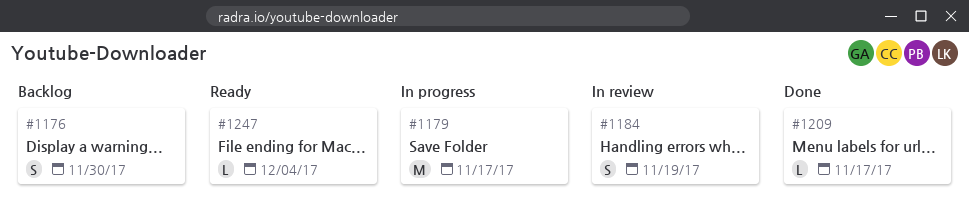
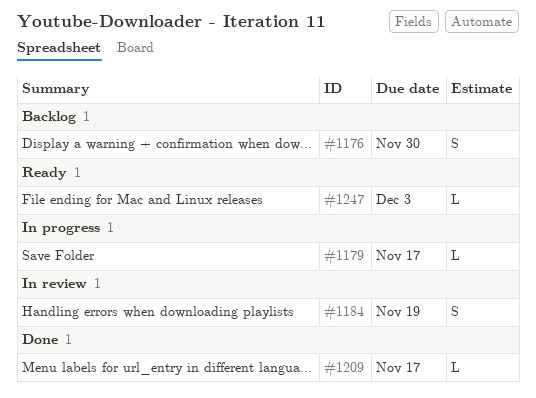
#1179, estimate: M -> L
#1247, due: Dec 4 -> Dec 3

